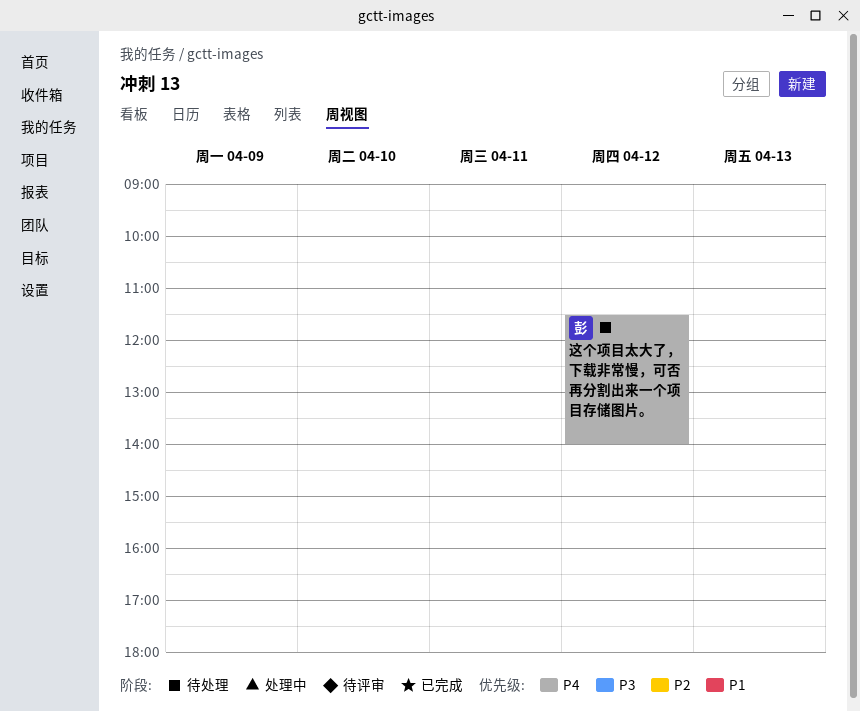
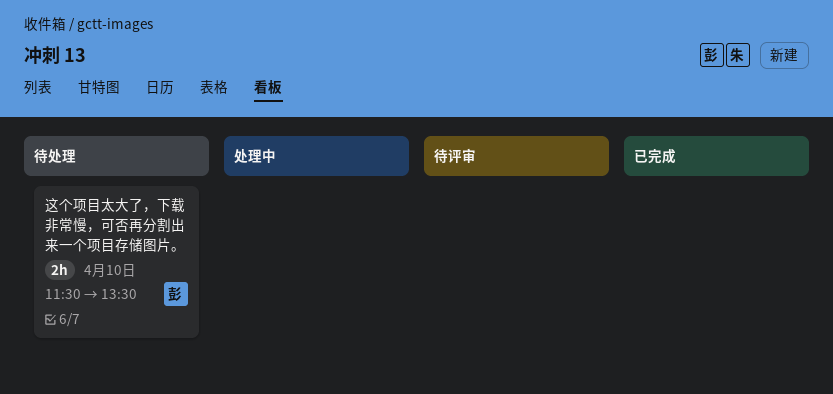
这个项目太大了，下载非常慢，可否再分割出来一个项目存储图片。, day: Apr 12 -> Apr 10
这个项目太大了，下载非常慢，可否再分割出来一个项目存储图片。, ends: 14:00 -> 13:30

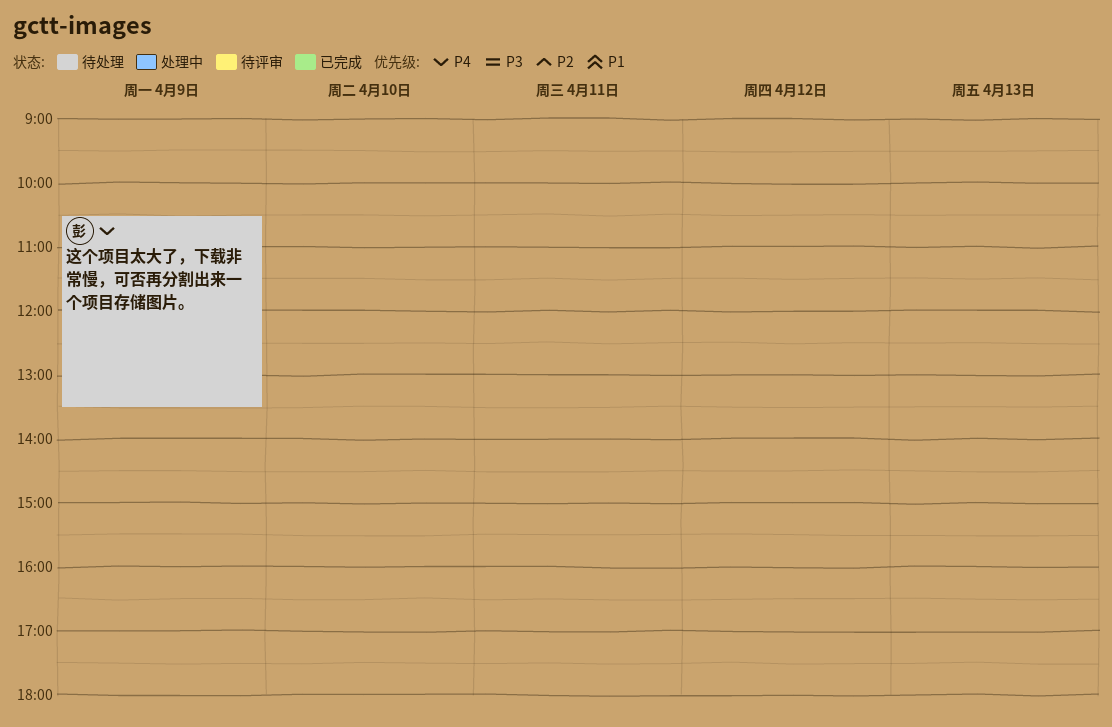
这个项目太大了，下载非常慢，可否再分割出来一个项目存储图片。, day: Apr 10 -> Apr 9
这个项目太大了，下载非常慢，可否再分割出来一个项目存储图片。, begins: 11:30 -> 10:30

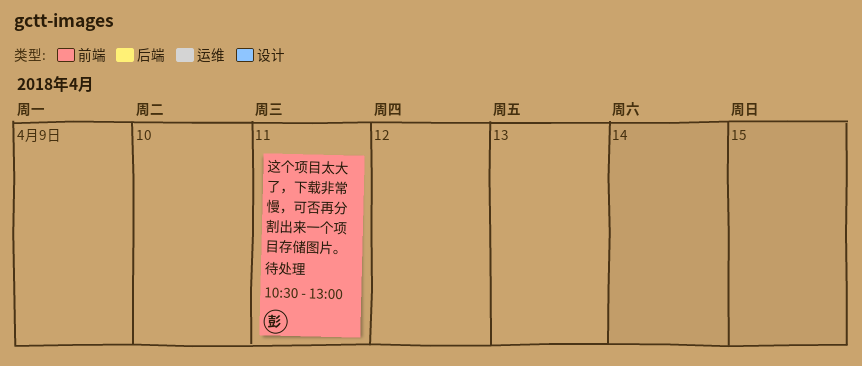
这个项目太大了，下载非常慢，可否再分割出来一个项目存储图片。, day: Apr 9 -> Apr 11
这个项目太大了，下载非常慢，可否再分割出来一个项目存储图片。, ends: 13:30 -> 13:00

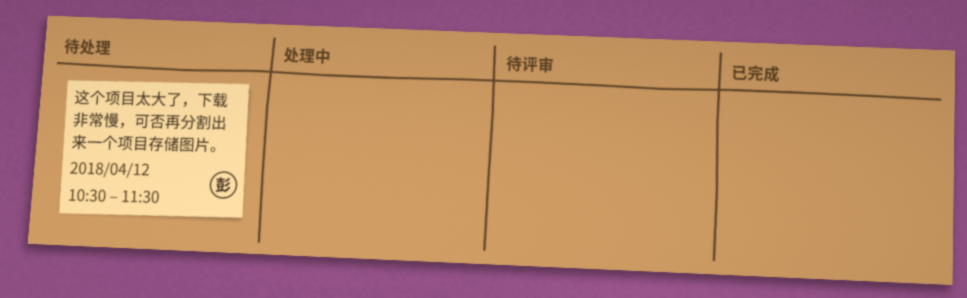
这个项目太大了，下载非常慢，可否再分割出来一个项目存储图片。, day: Apr 11 -> Apr 12
这个项目太大了，下载非常慢，可否再分割出来一个项目存储图片。, ends: 13:00 -> 11:30

